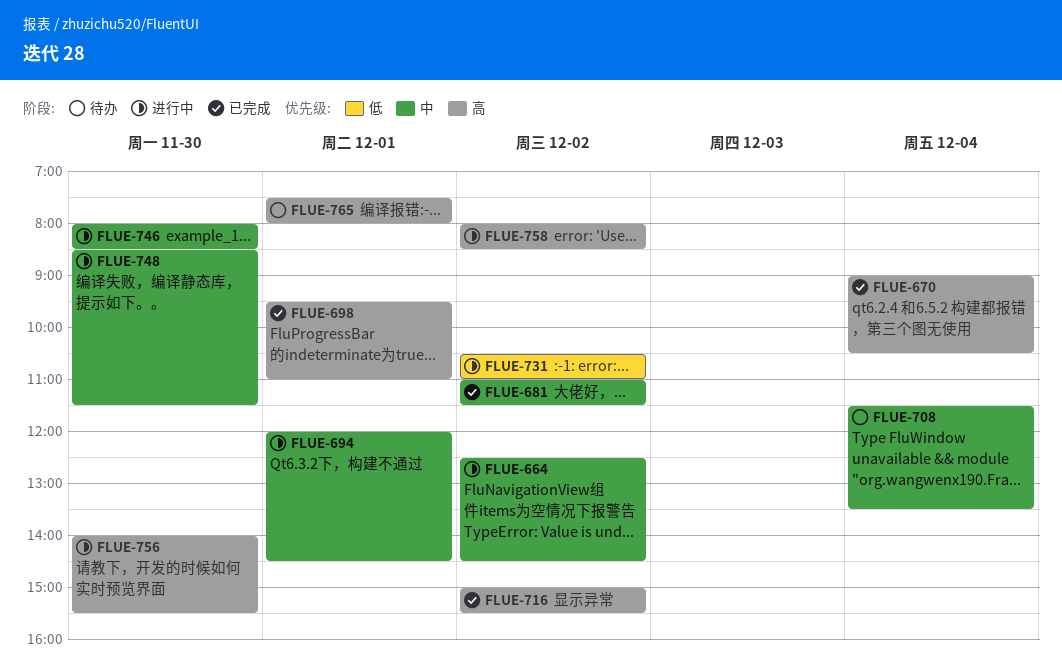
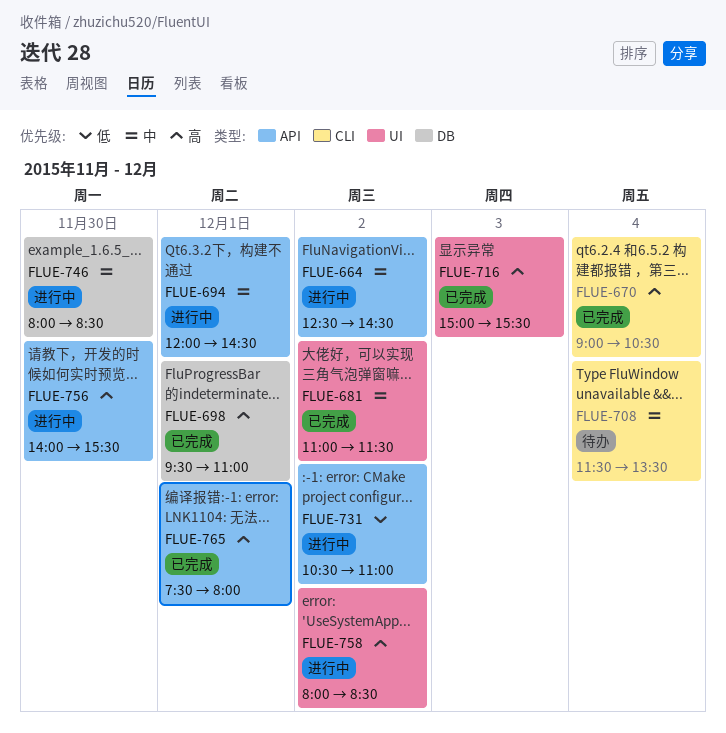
FLUE-716, day: Dec 2 -> Dec 3
FLUE-748: present -> none
FLUE-765, status: 待办 -> 已完成

